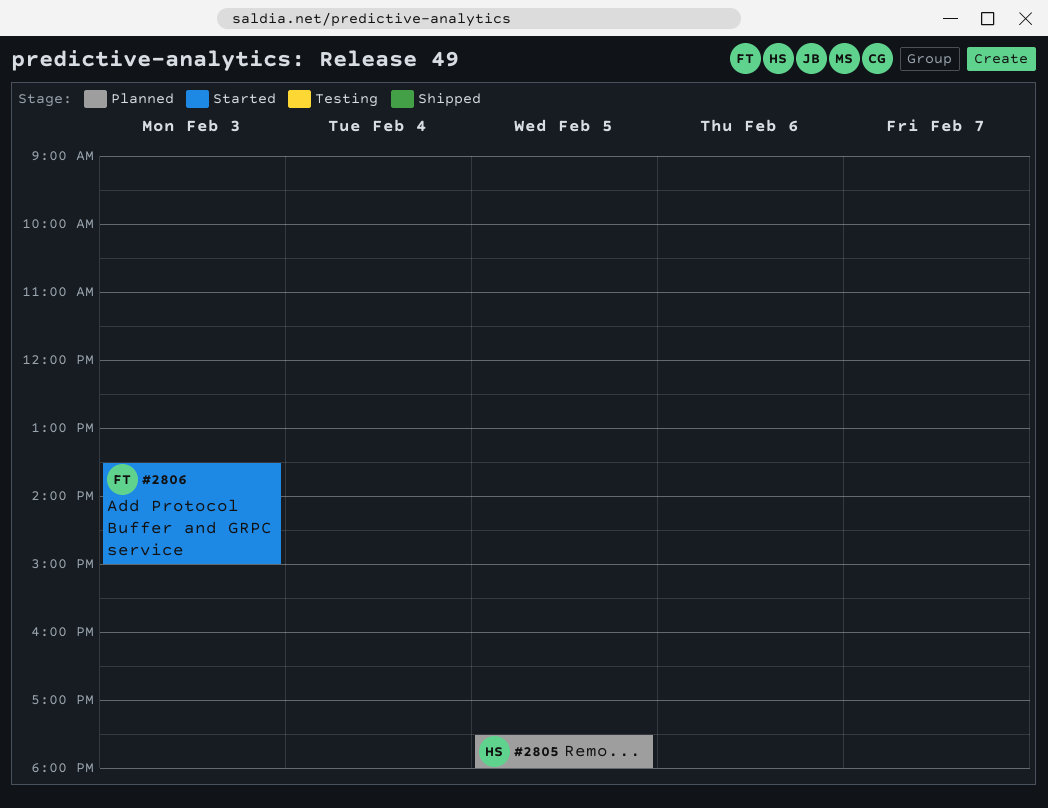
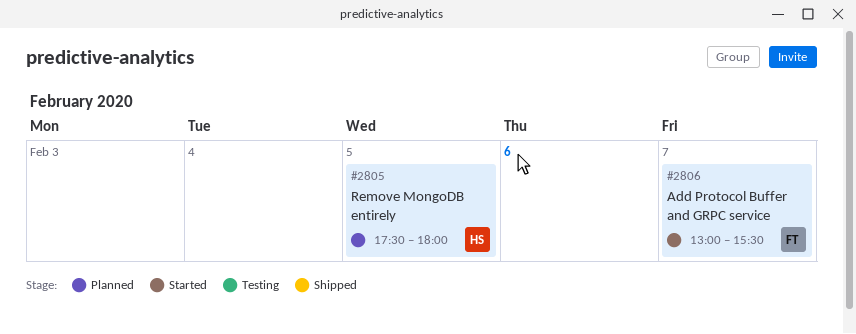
#2806, day: Feb 3 -> Feb 7
#2806, begins: 13:30 -> 13:00
#2806, ends: 15:00 -> 15:30

